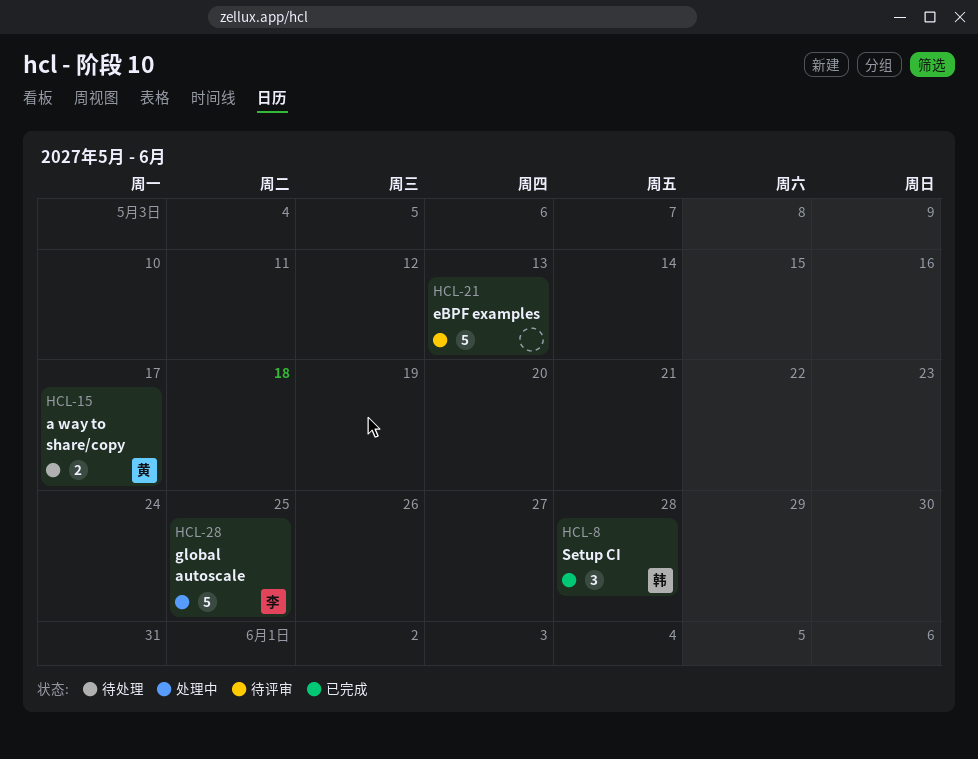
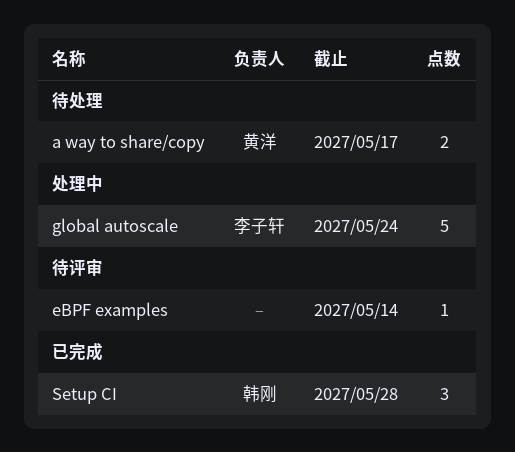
eBPF examples, estimate: 5 -> 1
eBPF examples, due: May 13 -> May 14
global autoscale, due: May 25 -> May 24

